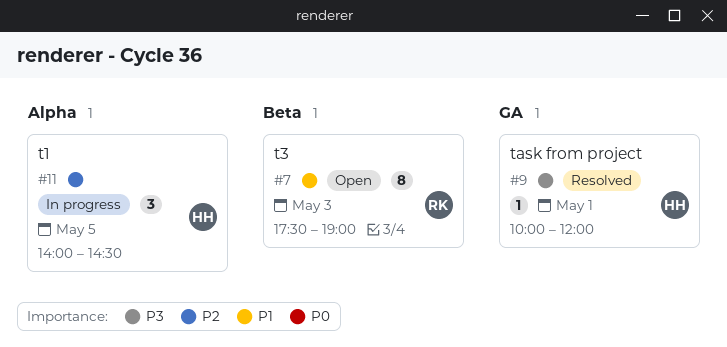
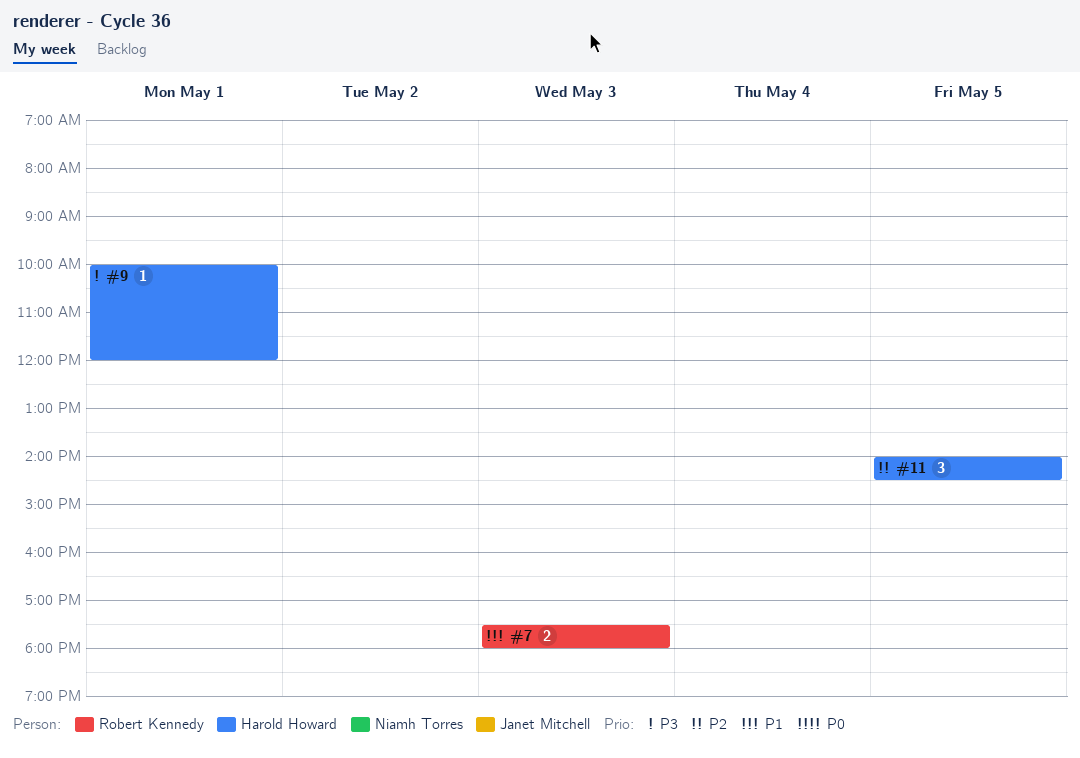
#7, estimate: 8 -> 2
#7, ends: 19:00 -> 18:00

